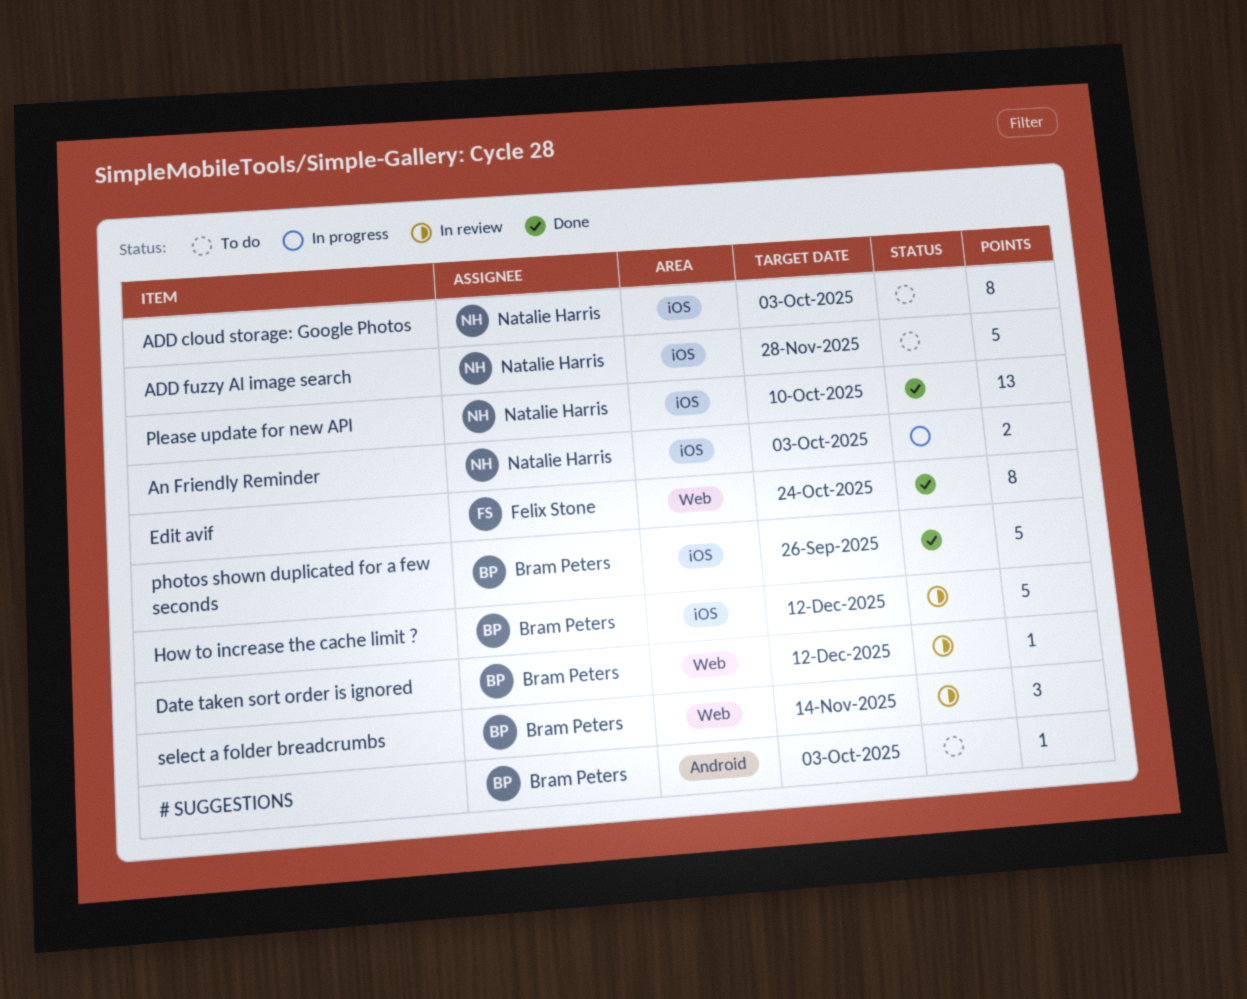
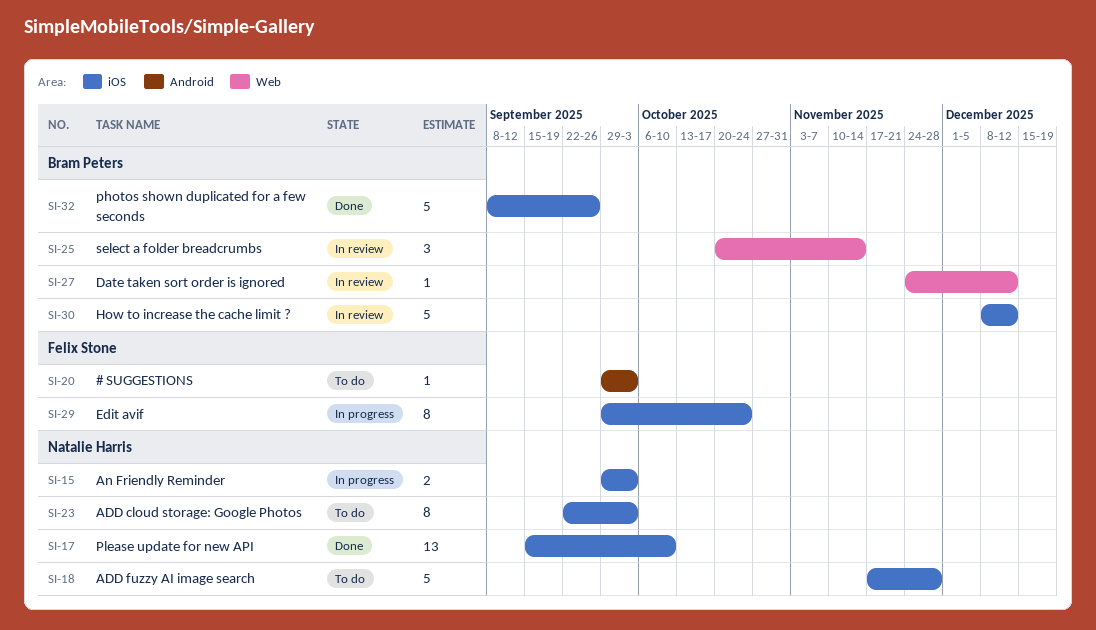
# SUGGESTIONS, owner: Bram Peters -> Felix Stone
Edit avif, status: Done -> In progress
Edit avif, label: Web -> iOS

